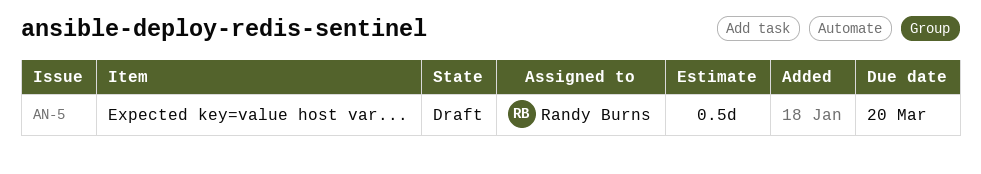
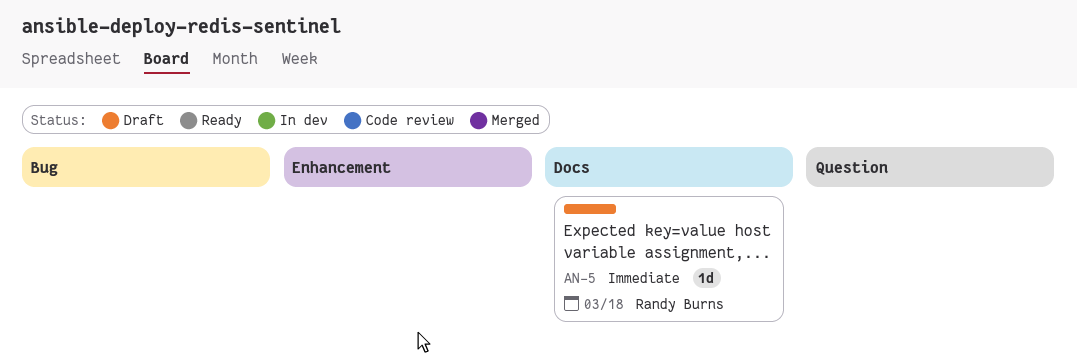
AN-5, estimate: 0.5d -> 1d
AN-5, due: Mar 20 -> Mar 18

